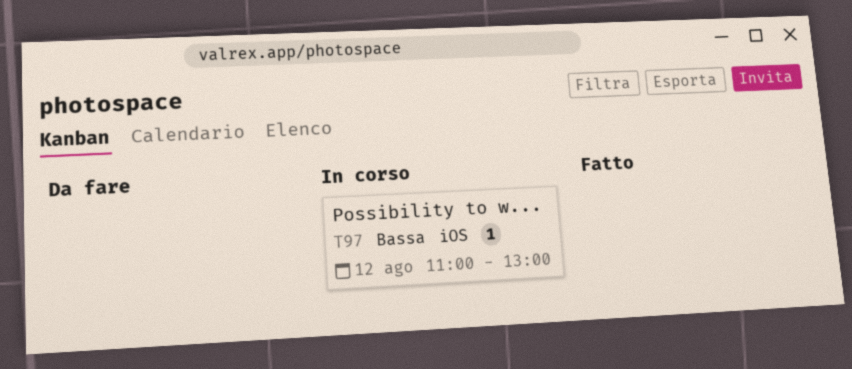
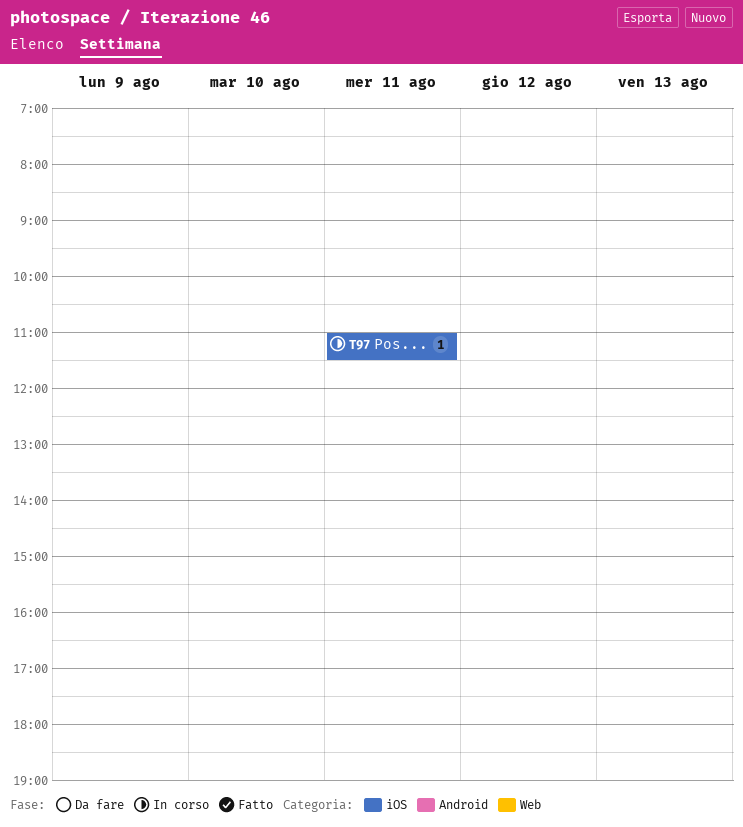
T97, day: Aug 12 -> Aug 11
T97, ends: 13:00 -> 11:30

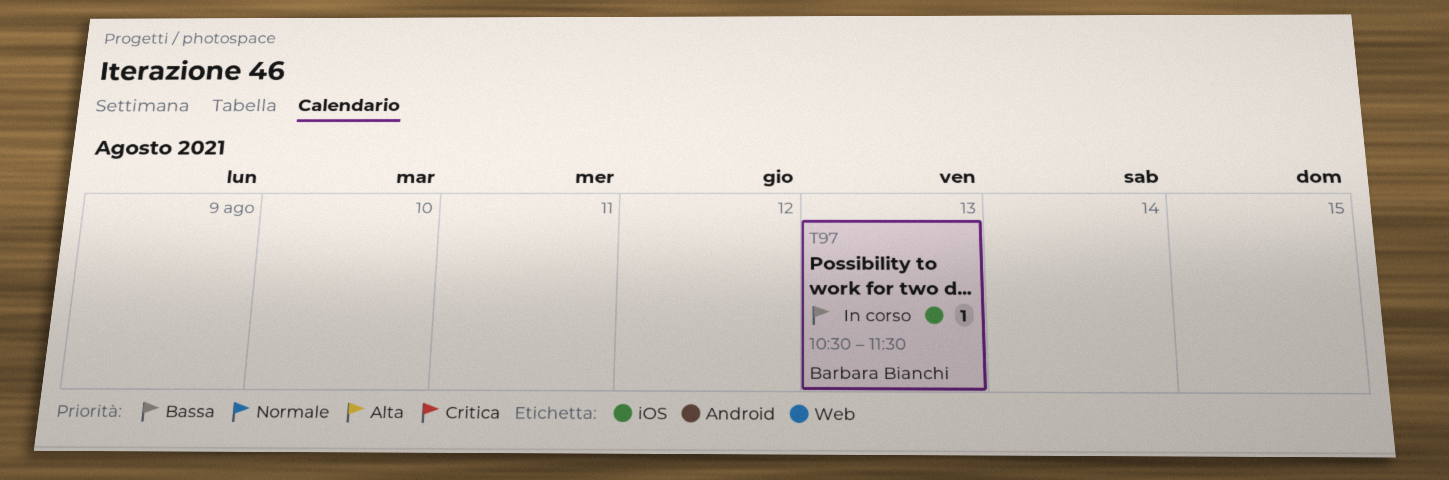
T97, day: Aug 11 -> Aug 13
T97, begins: 11:00 -> 10:30

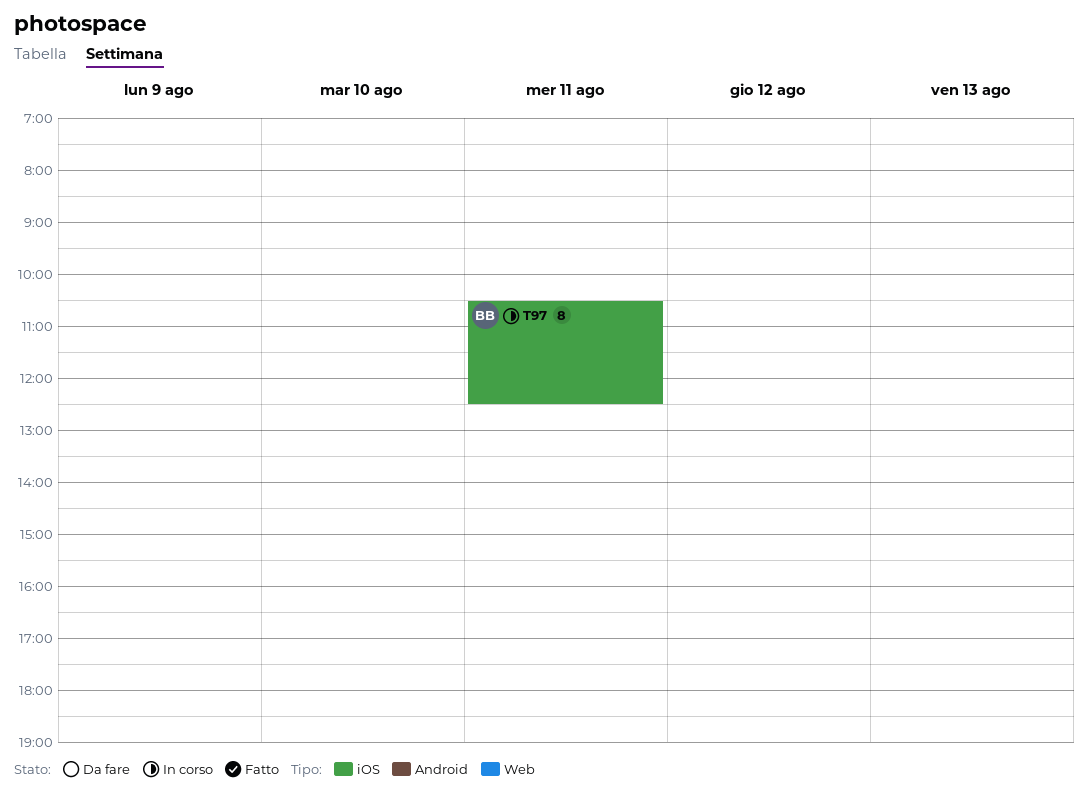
T97, estimate: 1 -> 8
T97, day: Aug 13 -> Aug 11
T97, ends: 11:30 -> 12:30

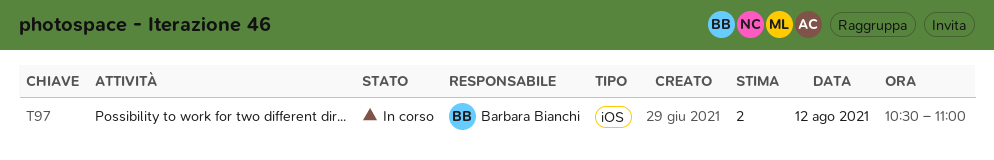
T97, estimate: 8 -> 2
T97, day: Aug 11 -> Aug 12
T97, ends: 12:30 -> 11:00

